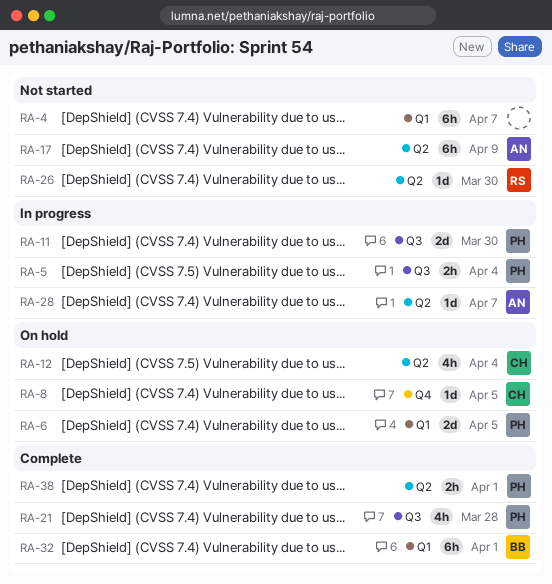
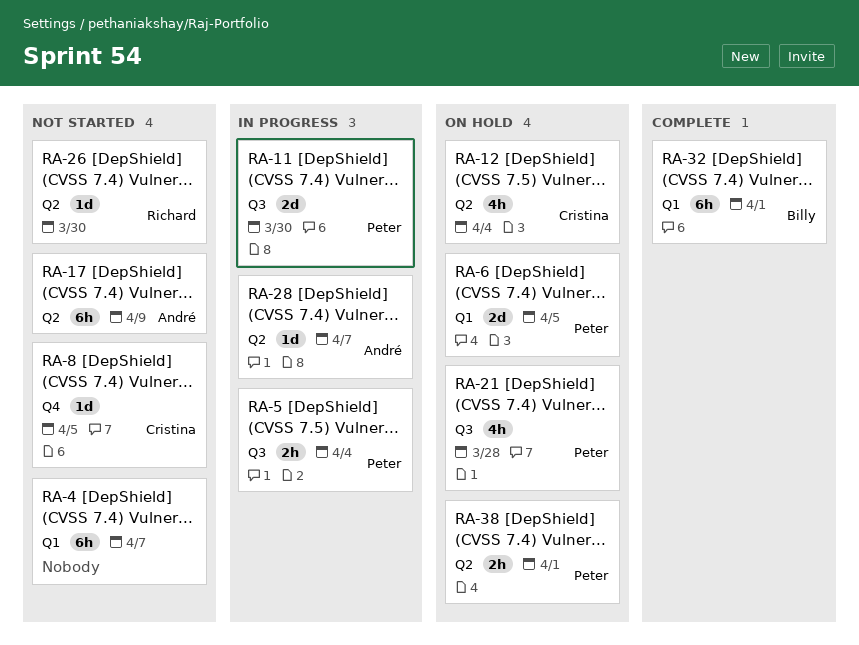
RA-8, status: On hold -> Not started
RA-21, status: Complete -> On hold
RA-38, status: Complete -> On hold

